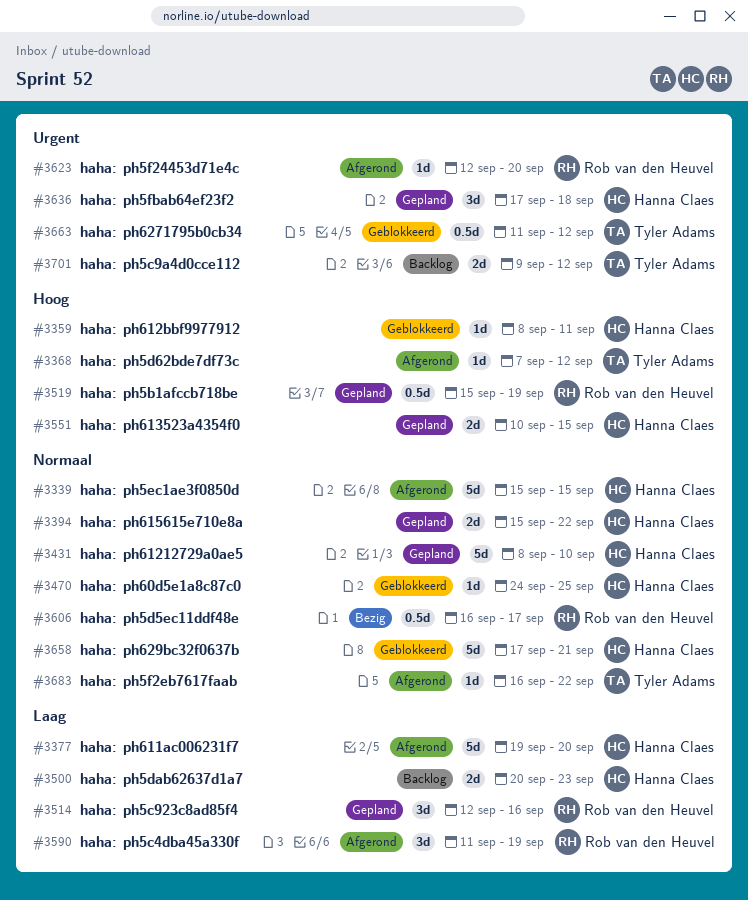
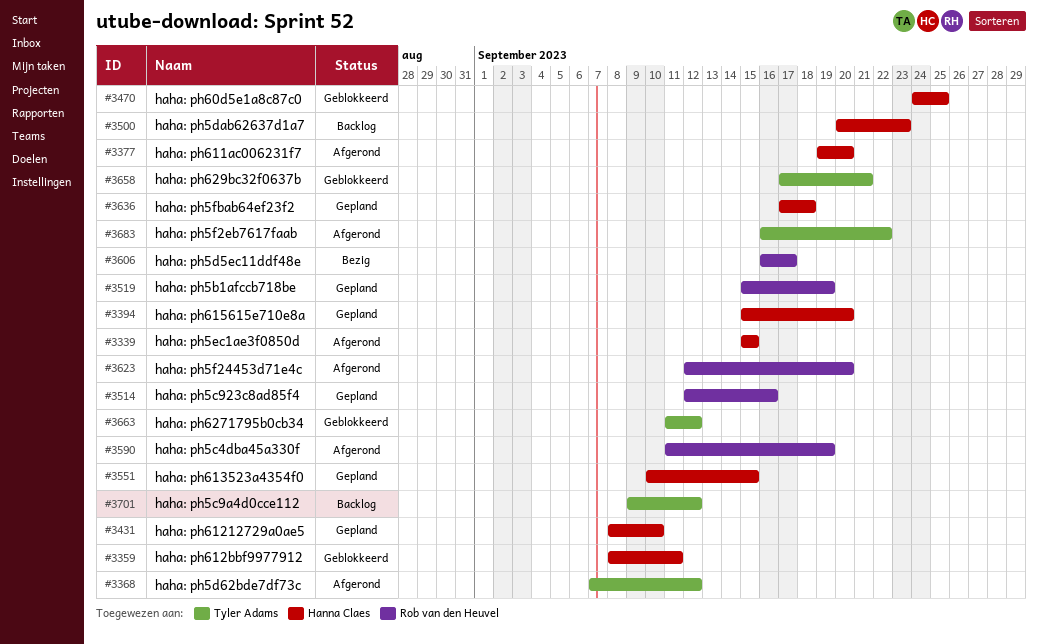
#3394, due: Sep 22 -> Sep 20
#3658, owner: Hanna Claes -> Tyler Adams

